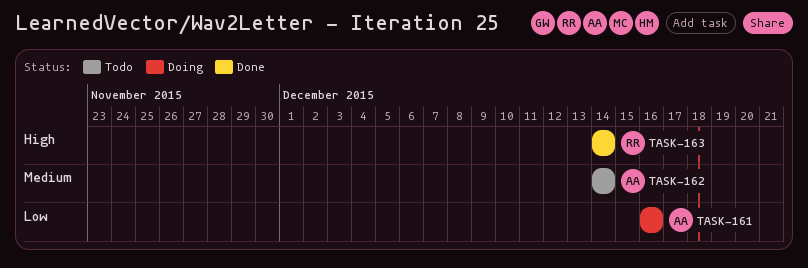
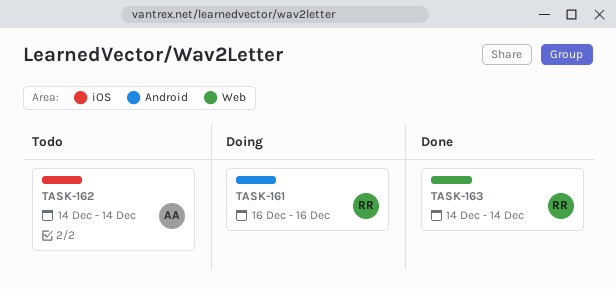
TASK-161, owner: AA -> RR

